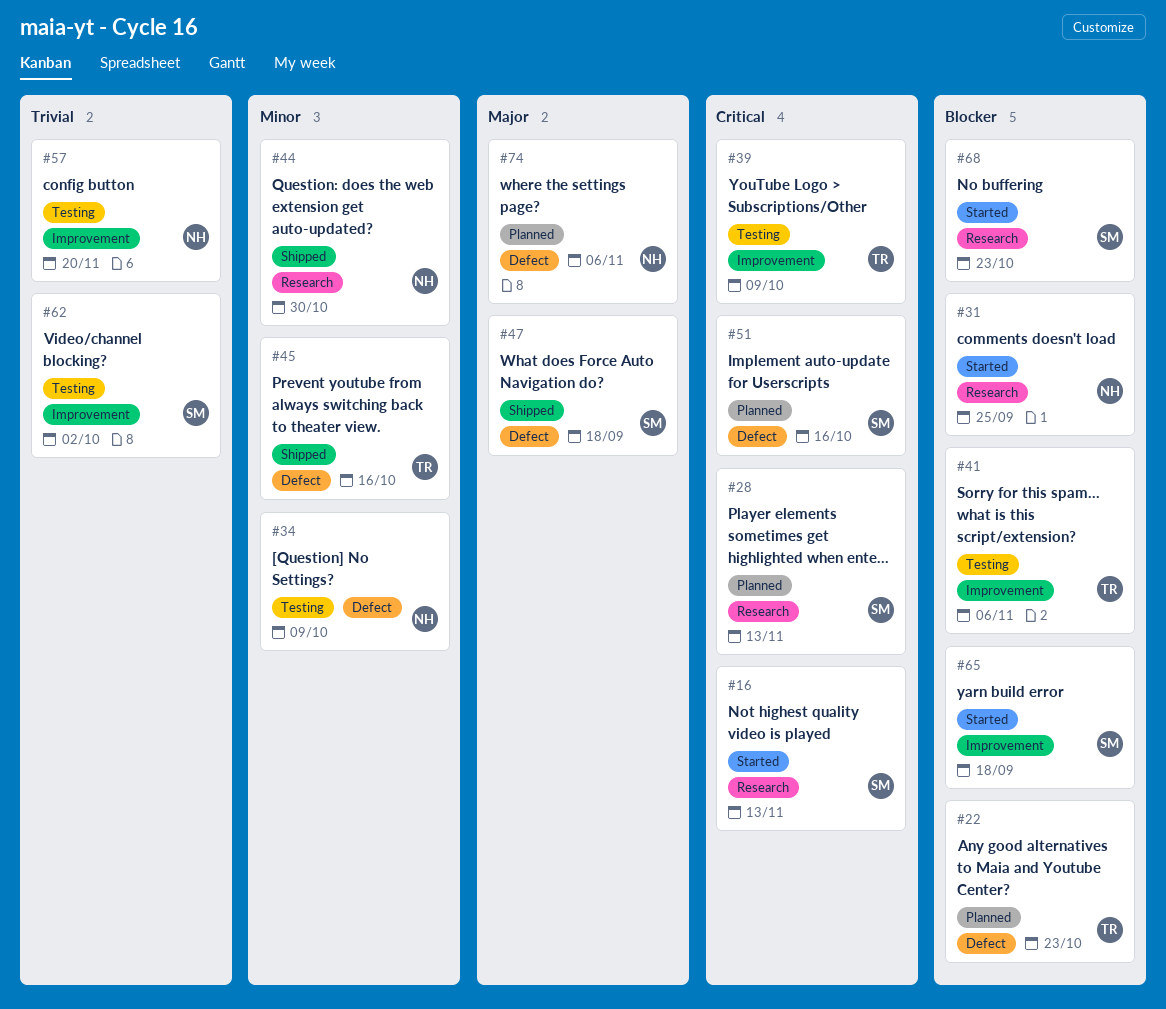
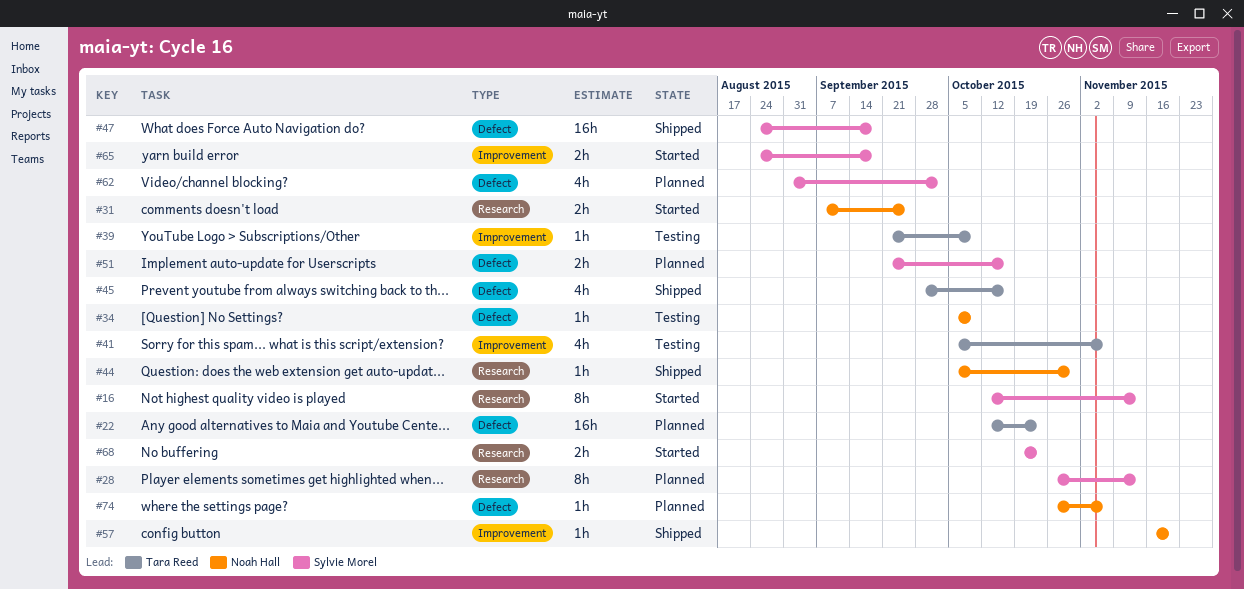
#57, status: Testing -> Shipped
#62, status: Testing -> Planned
#62, label: Improvement -> Defect

